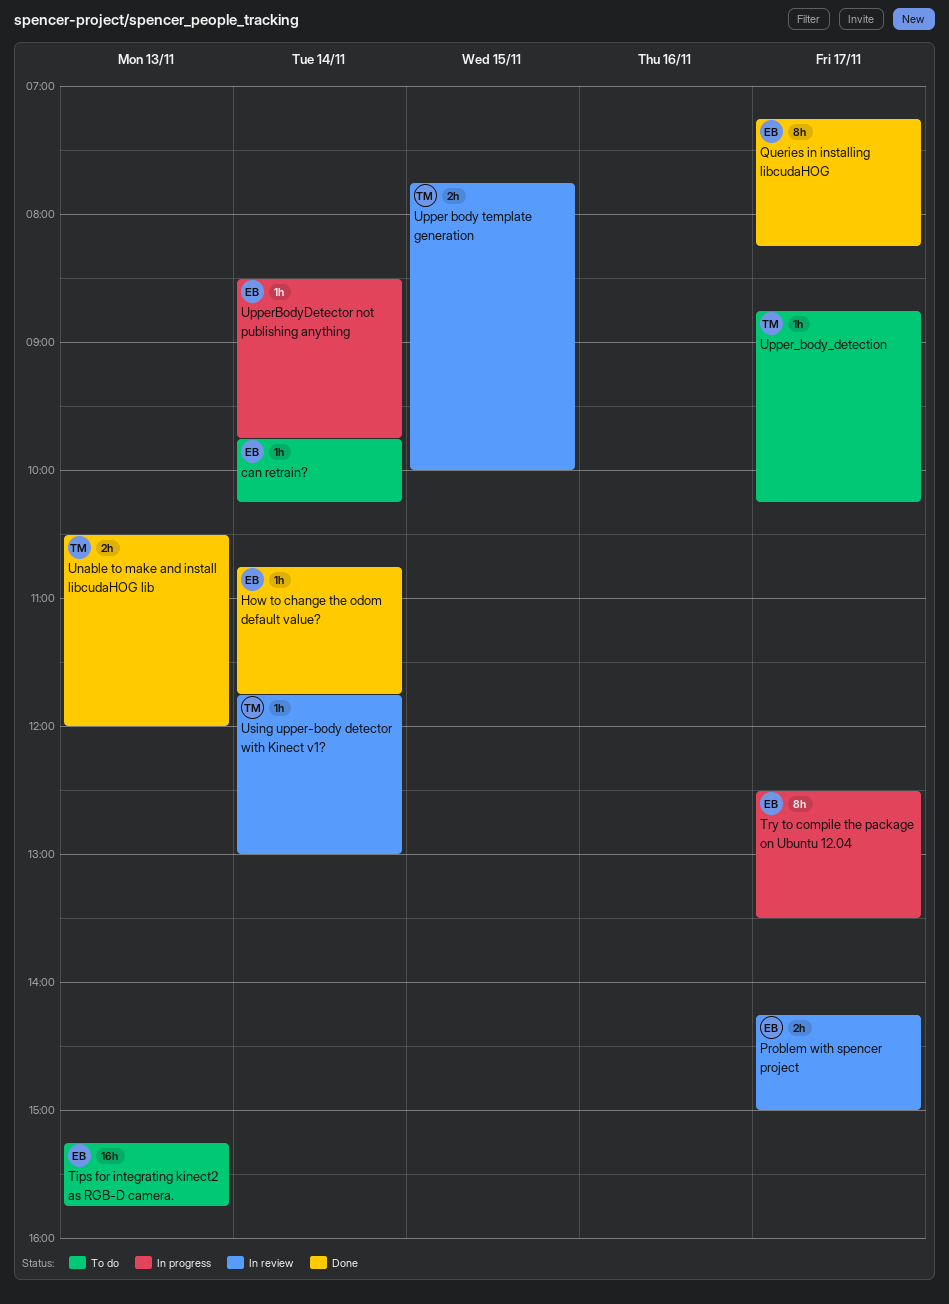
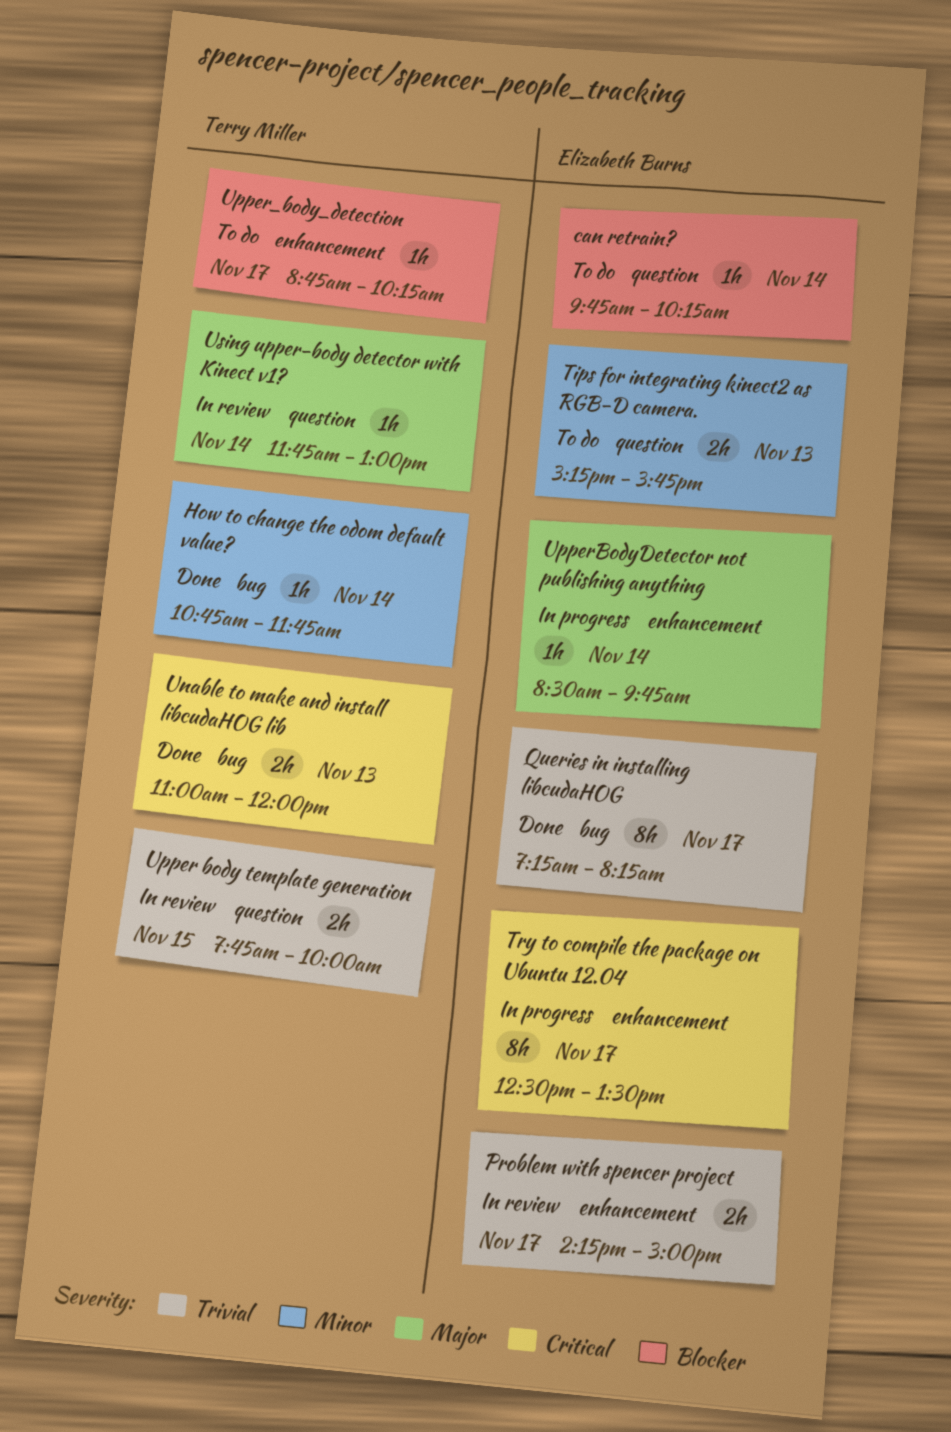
How to change the odom default value?, owner: Elizabeth Burns -> Terry Miller
Tips for integrating kinect2 as RGB-D camera., estimate: 16h -> 2h
Unable to make and install libcudaHOG lib, begins: 10:30 -> 11:00

